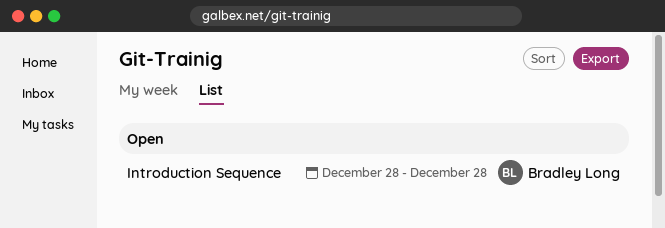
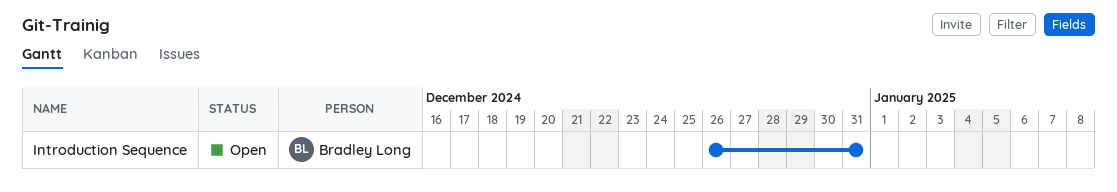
Introduction Sequence, start: Dec 28 -> Dec 26
Introduction Sequence, due: Dec 28 -> Dec 31

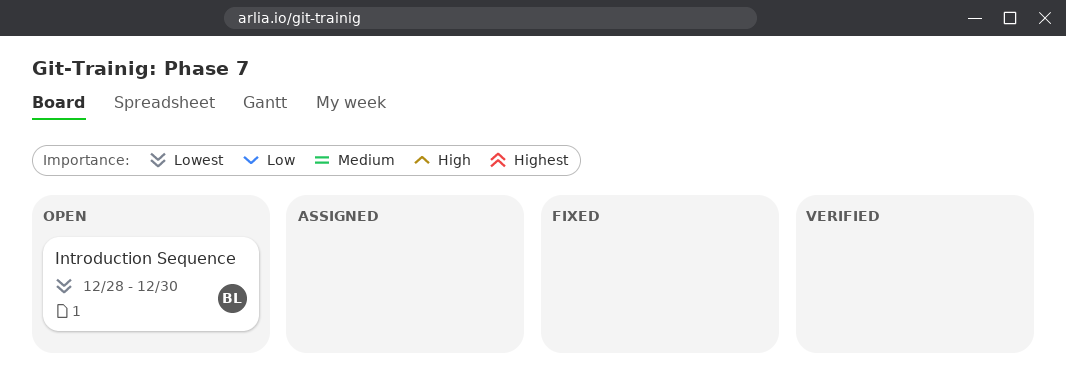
Introduction Sequence, start: Dec 26 -> Dec 28
Introduction Sequence, due: Dec 31 -> Dec 30

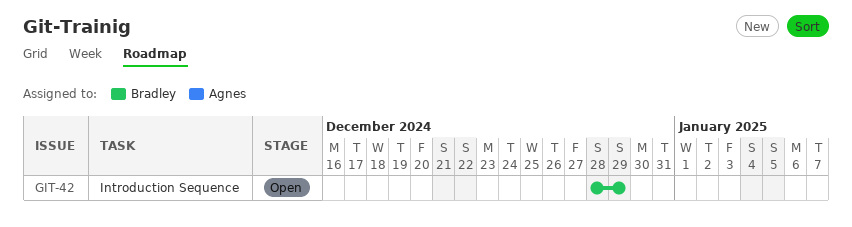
Introduction Sequence, due: Dec 30 -> Dec 29

